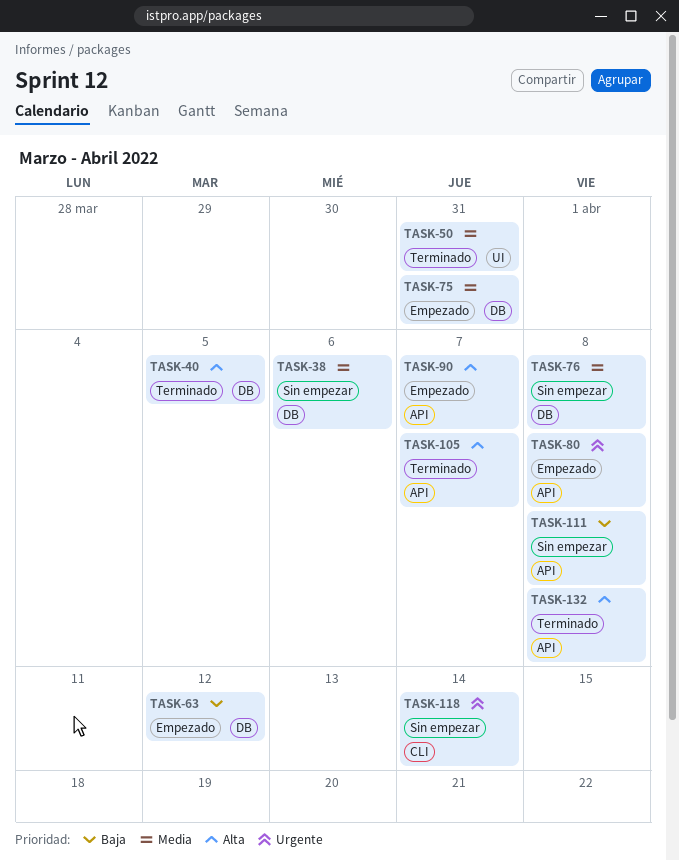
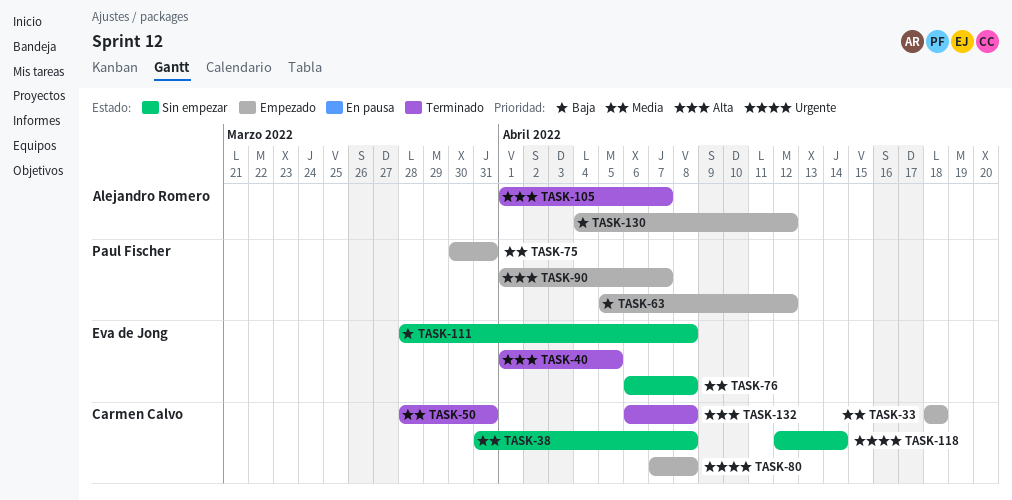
TASK-33: none -> present
TASK-38, due: Apr 6 -> Apr 8
TASK-130: none -> present

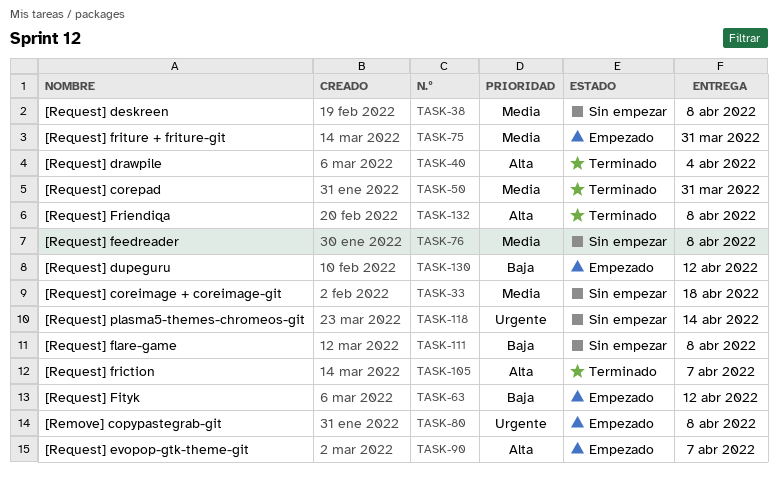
TASK-33, status: Empezado -> Sin empezar
TASK-40, due: Apr 5 -> Apr 4

